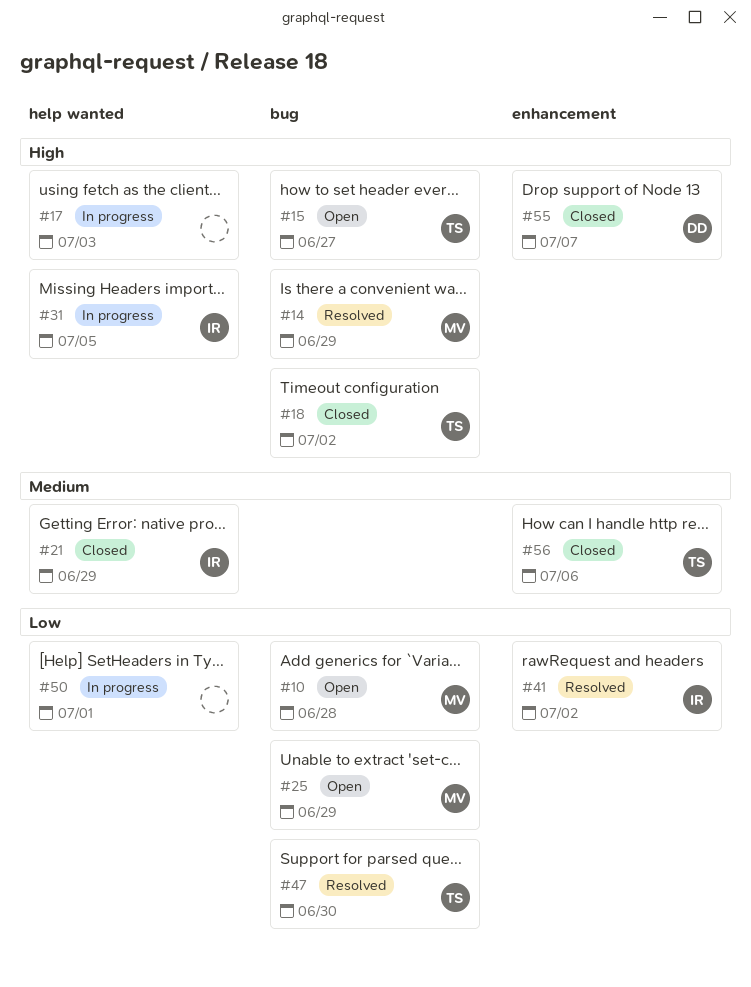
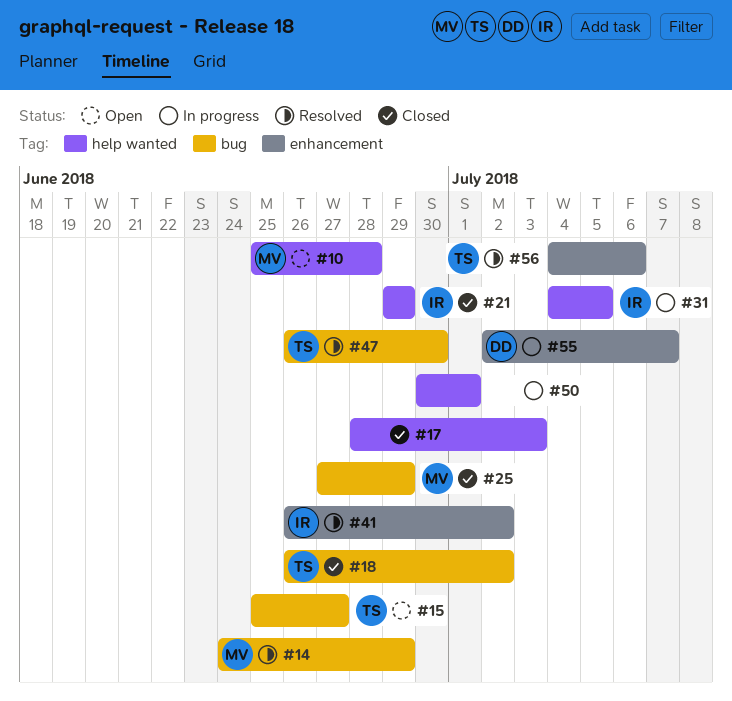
#10, label: bug -> help wanted
#17, status: In progress -> Closed
#25, status: Open -> Closed
#55, status: Closed -> In progress
#56, status: Closed -> Resolved

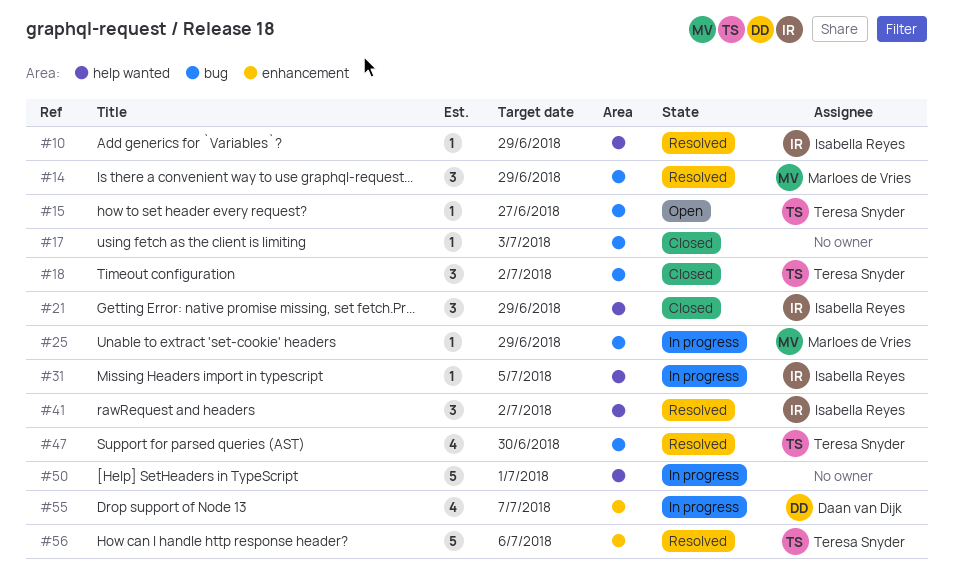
#10, status: Open -> Resolved
#10, owner: Marloes de Vries -> Isabella Reyes
#10, due: Jun 28 -> Jun 29
#17, label: help wanted -> bug
#25, status: Closed -> In progress
#41, label: enhancement -> help wanted

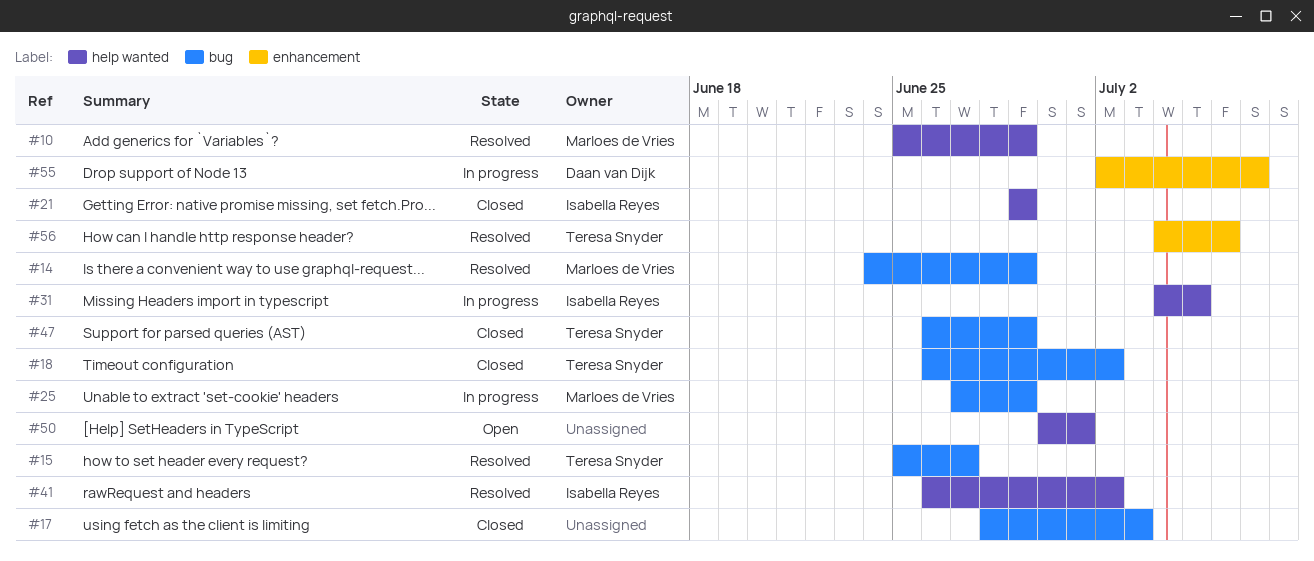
#10, owner: Isabella Reyes -> Marloes de Vries
#15, status: Open -> Resolved
#47, status: Resolved -> Closed
#47, due: Jun 30 -> Jun 29
#50, status: In progress -> Open

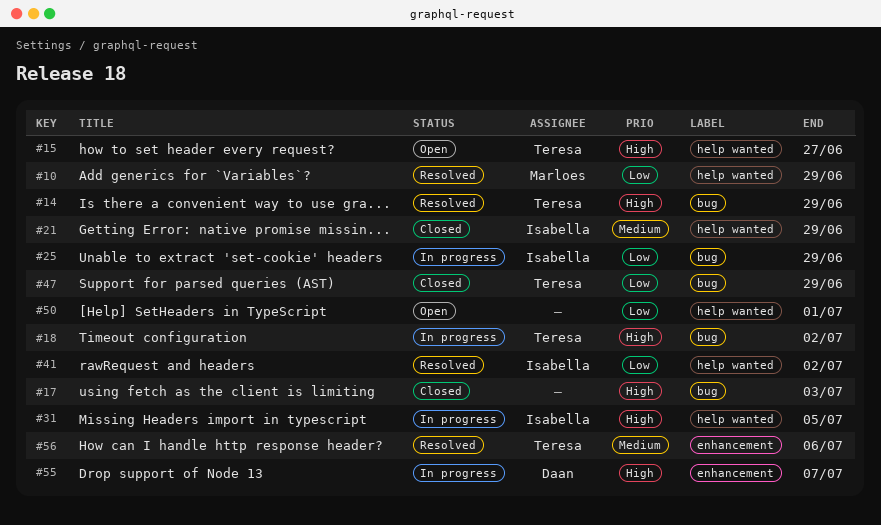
#14, owner: Marloes de Vries -> Teresa Snyder
#15, status: Resolved -> Open
#15, label: bug -> help wanted
#18, status: Closed -> In progress
#25, owner: Marloes de Vries -> Isabella Reyes

